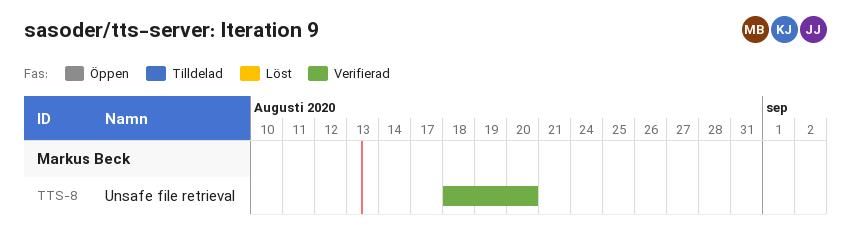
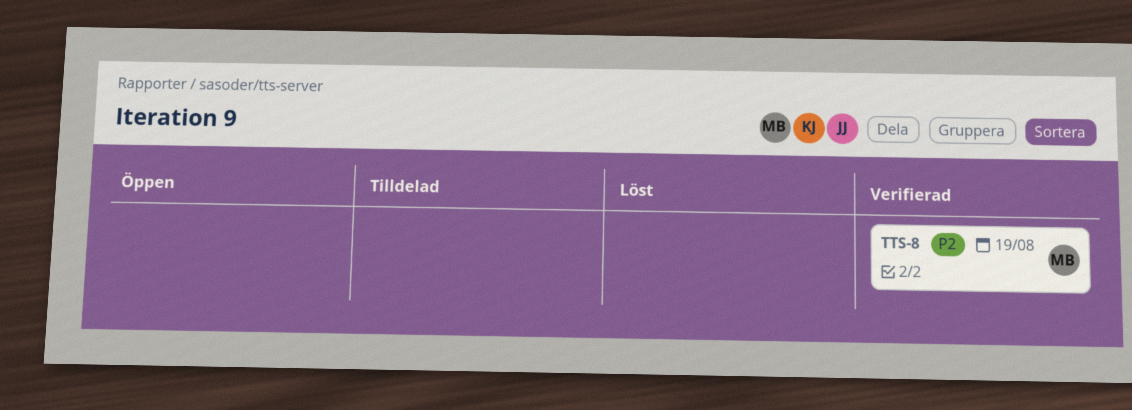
TTS-8, due: Aug 20 -> Aug 19

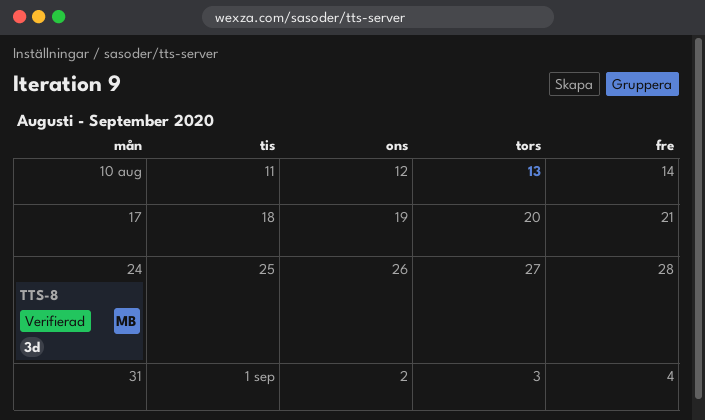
TTS-8, due: Aug 19 -> Aug 24

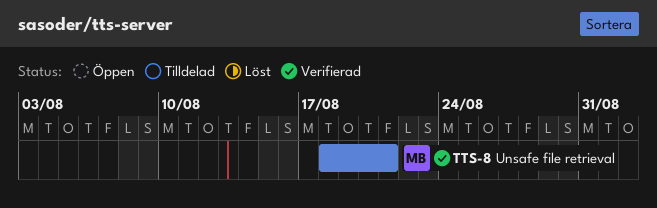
TTS-8, due: Aug 24 -> Aug 21

